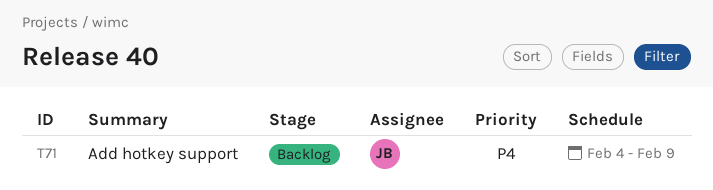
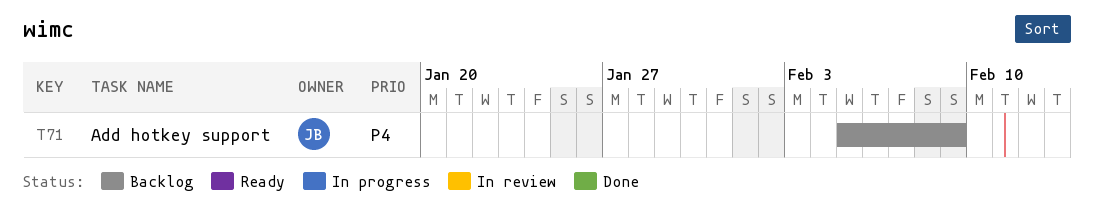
T71, start: Feb 4 -> Feb 5

